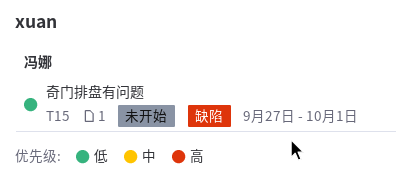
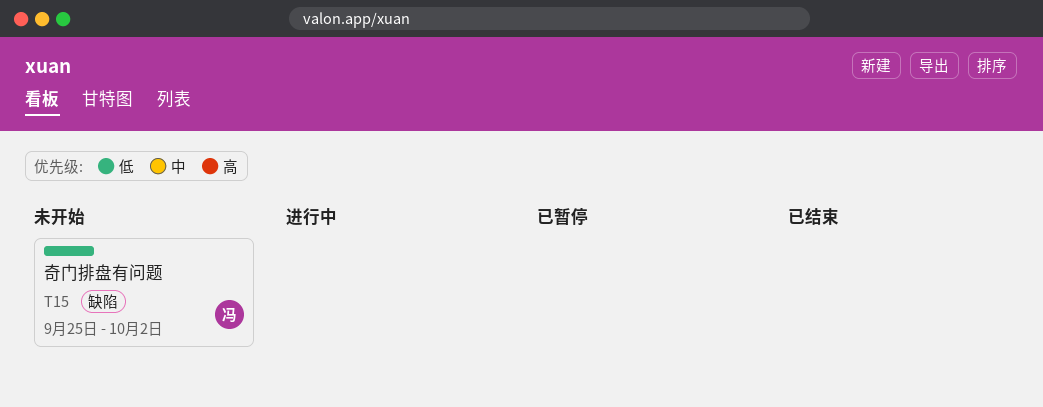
T15, start: Sep 27 -> Sep 25
T15, due: Oct 1 -> Oct 2

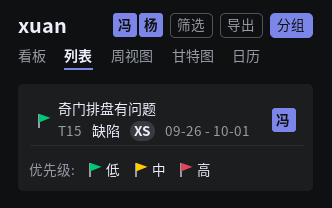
T15, start: Sep 25 -> Sep 26
T15, due: Oct 2 -> Oct 1

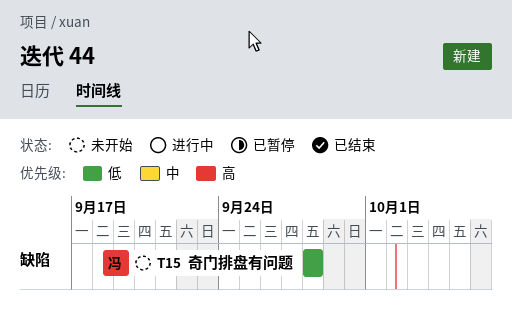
T15, start: Sep 26 -> Sep 28
T15, due: Oct 1 -> Sep 28

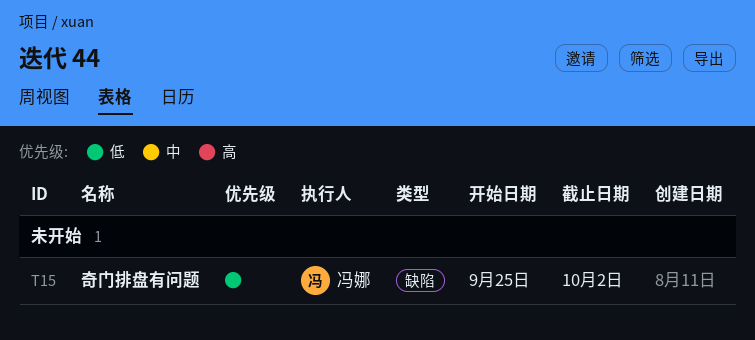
T15, start: Sep 28 -> Sep 25
T15, due: Sep 28 -> Oct 2

